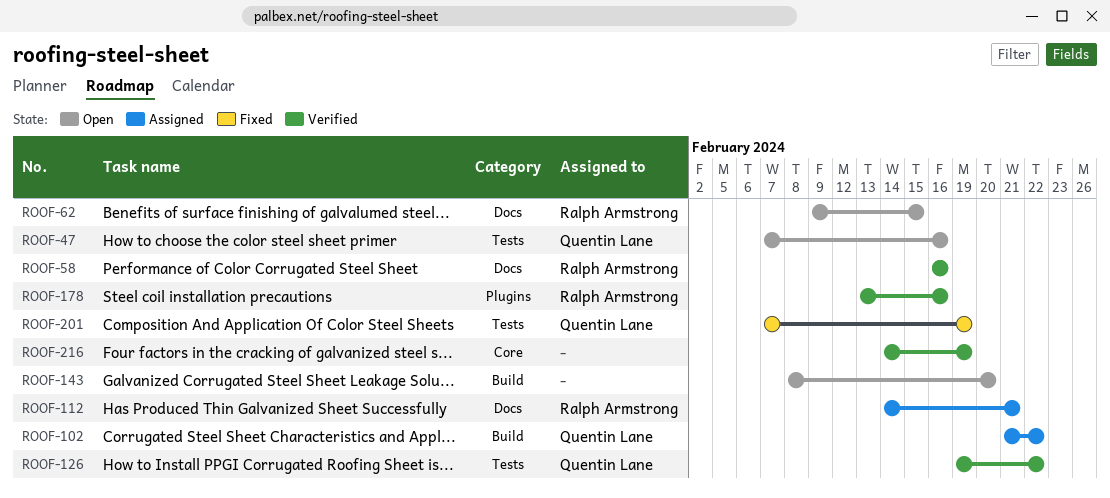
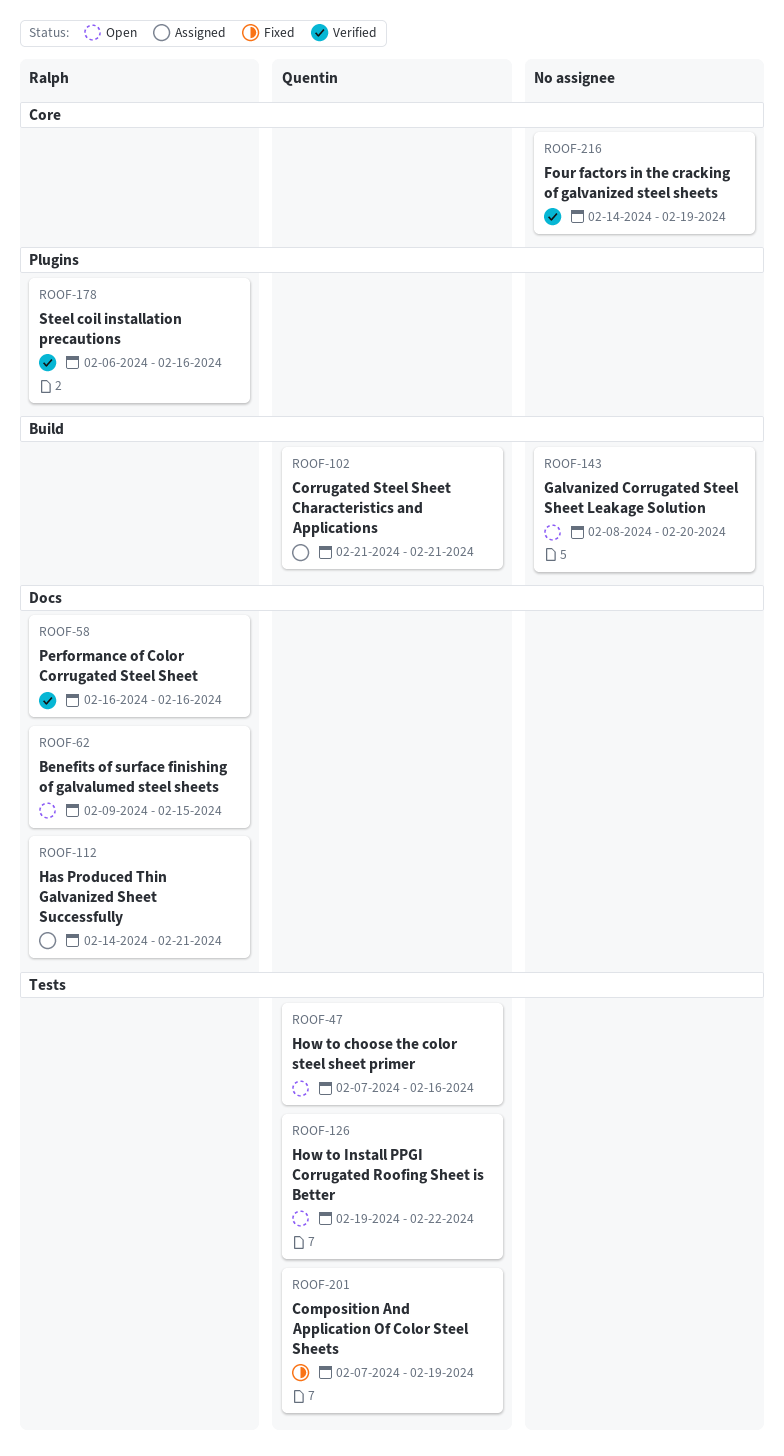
ROOF-102, due: Feb 22 -> Feb 21
ROOF-126, status: Verified -> Open
ROOF-178, start: Feb 13 -> Feb 6

